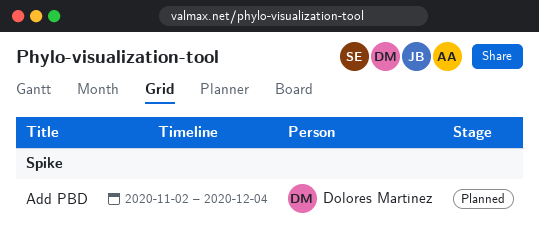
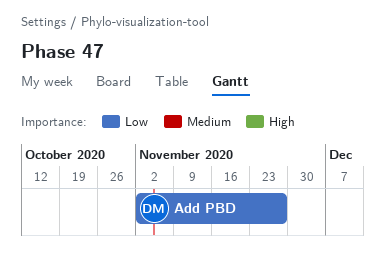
Add PBD, due: Dec 4 -> Nov 27

